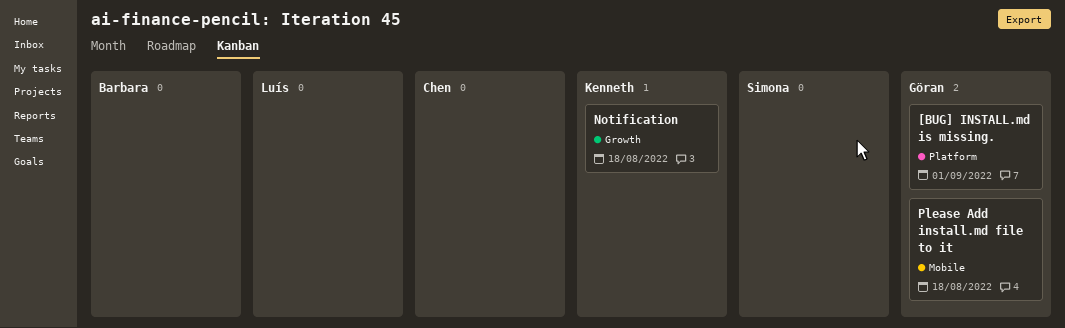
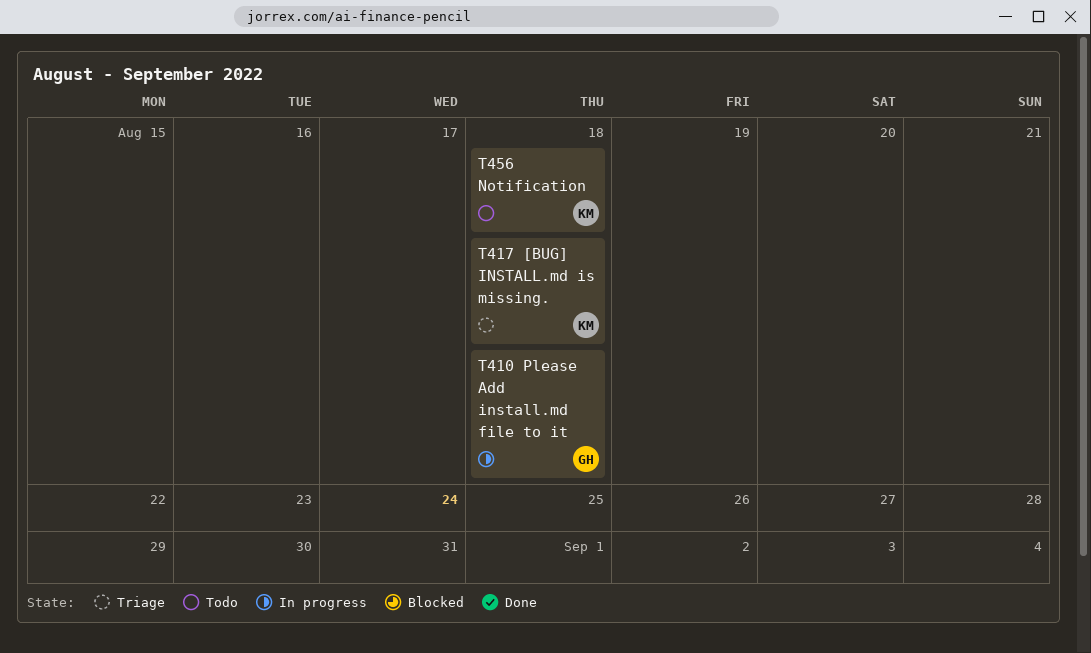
[BUG] INSTALL.md is missing., owner: Göran -> Kenneth
[BUG] INSTALL.md is missing., due: Sep 1 -> Aug 18

